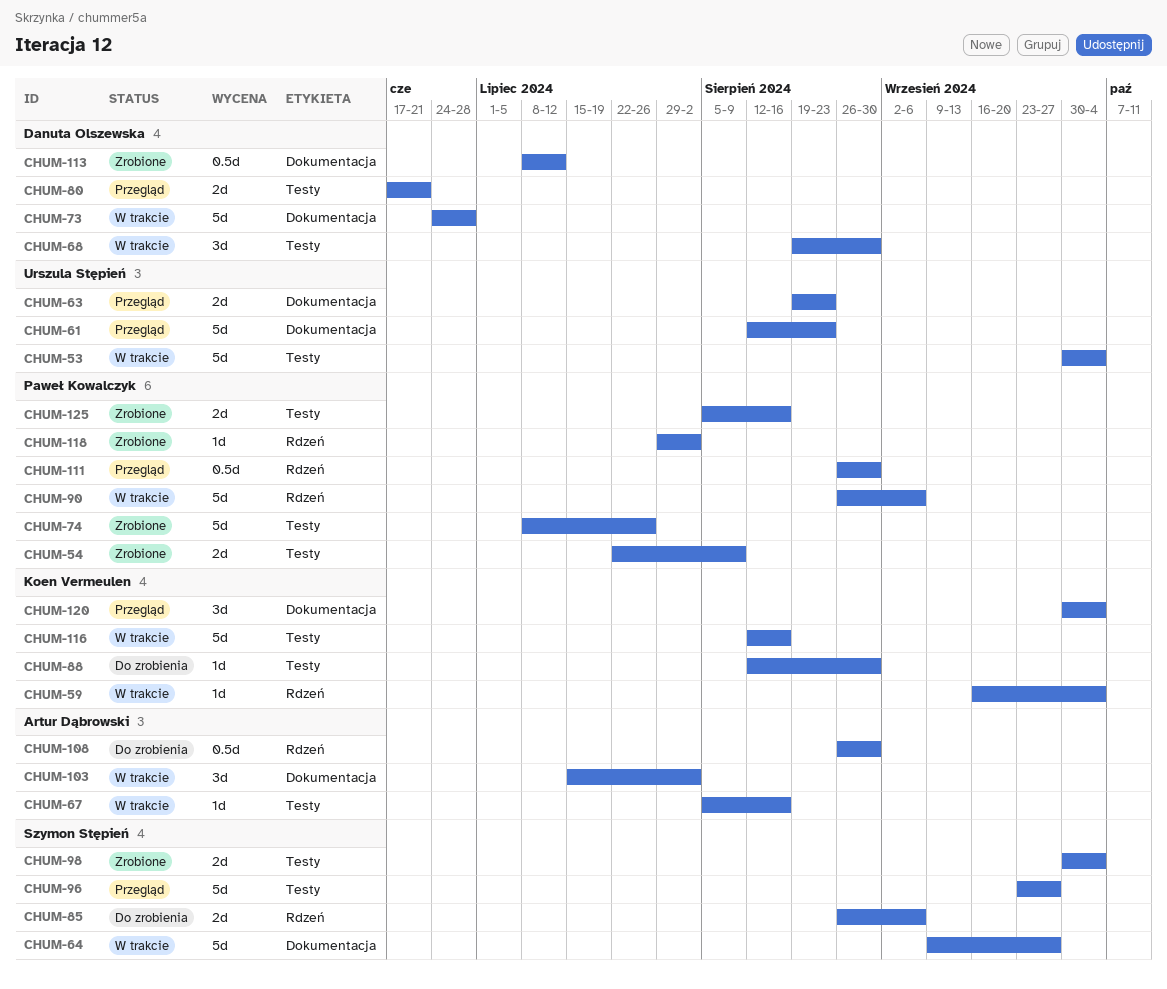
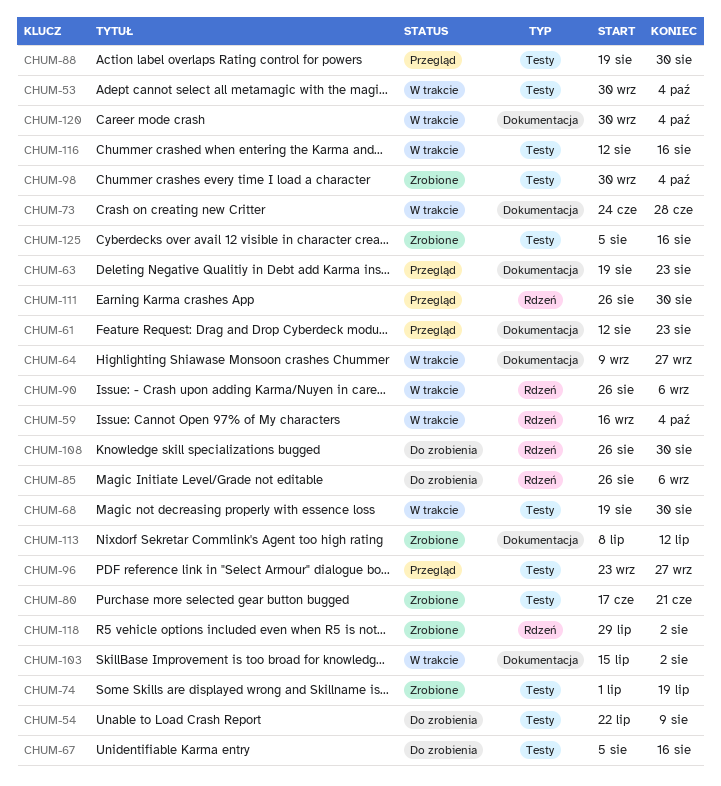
CHUM-54, status: Zrobione -> Do zrobienia
CHUM-67, status: W trakcie -> Do zrobienia
CHUM-74, start: Jul 8 -> Jul 1
CHUM-74, due: Jul 26 -> Jul 19
CHUM-80, status: Przegląd -> Zrobione
CHUM-88, status: Do zrobienia -> Przegląd
CHUM-88, start: Aug 12 -> Aug 19
CHUM-120, status: Przegląd -> W trakcie

